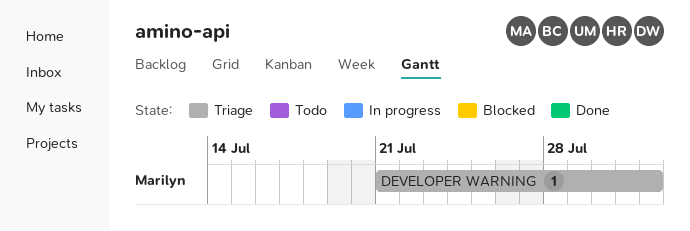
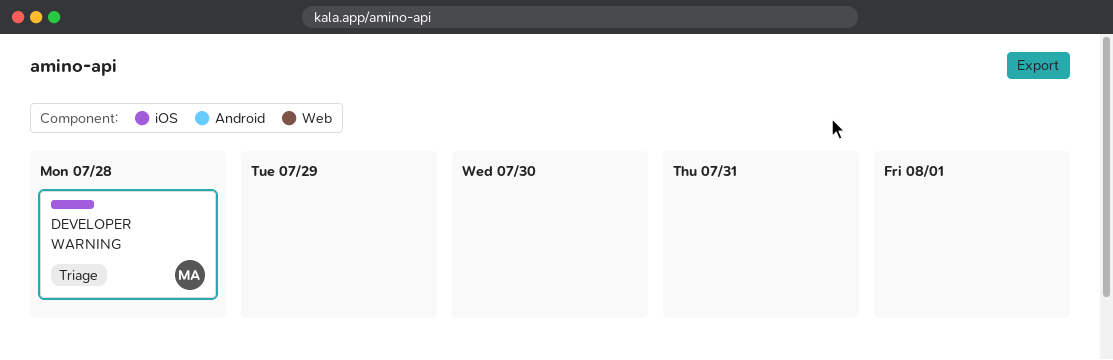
DEVELOPER WARNING, due: Aug 1 -> Jul 28

